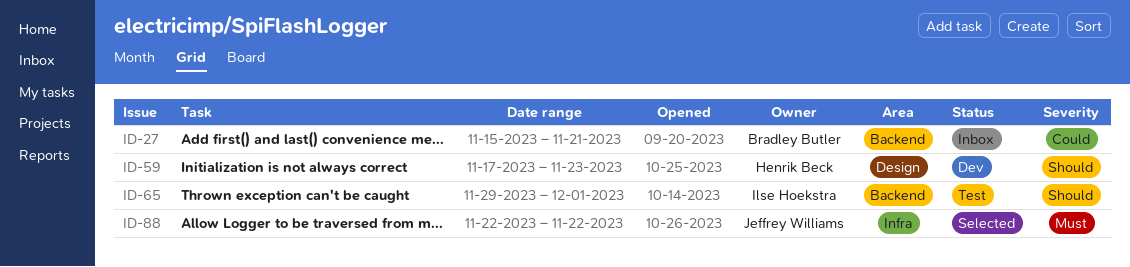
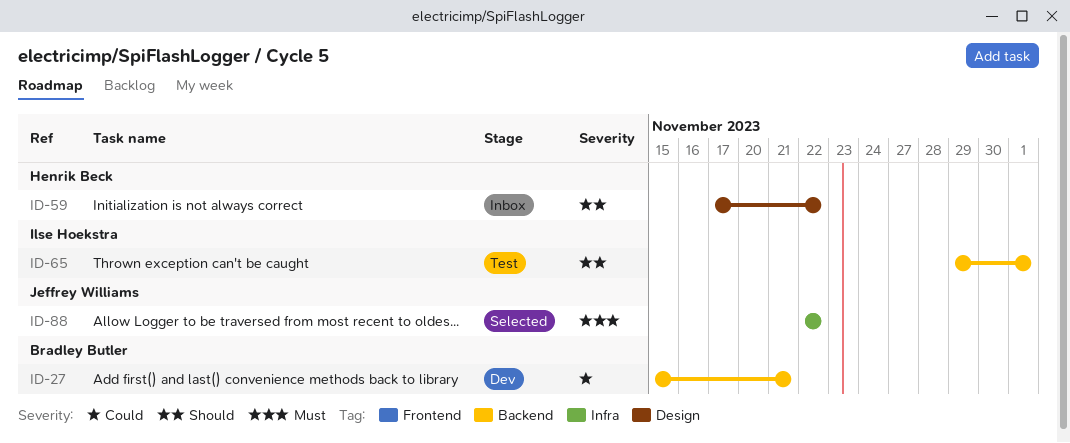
ID-27, status: Inbox -> Dev
ID-59, status: Dev -> Inbox
ID-59, due: Nov 23 -> Nov 22

